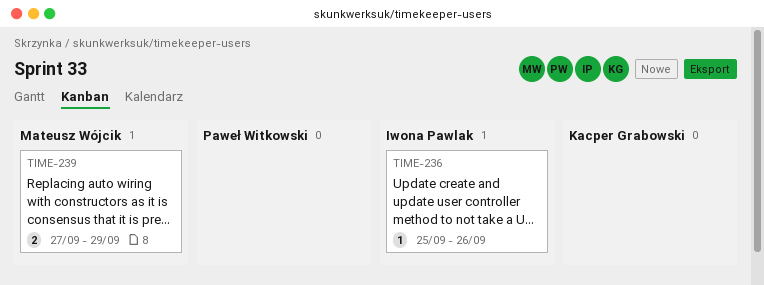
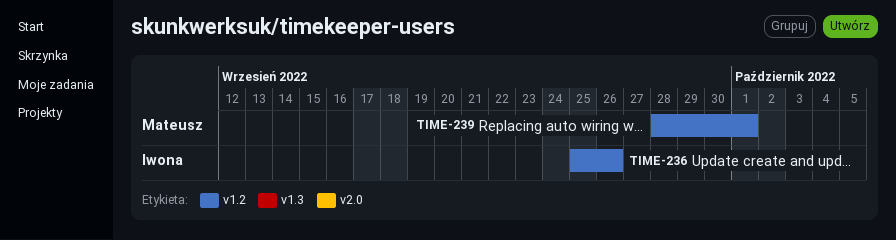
TIME-239, start: Sep 27 -> Sep 28
TIME-239, due: Sep 29 -> Oct 1

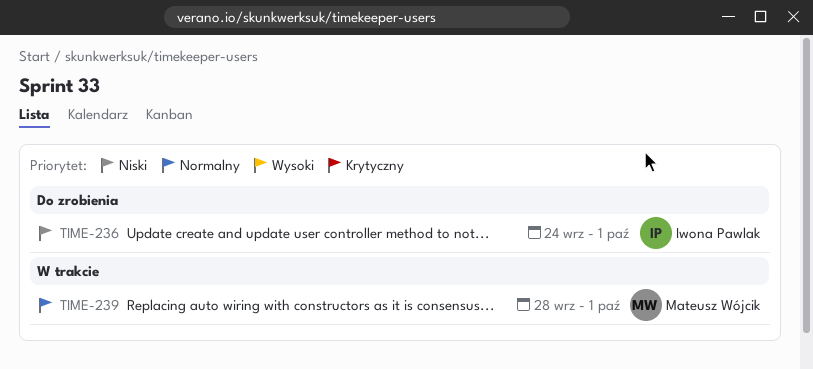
TIME-236, start: Sep 25 -> Sep 24
TIME-236, due: Sep 26 -> Oct 1

